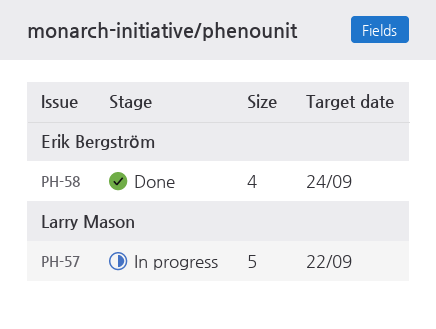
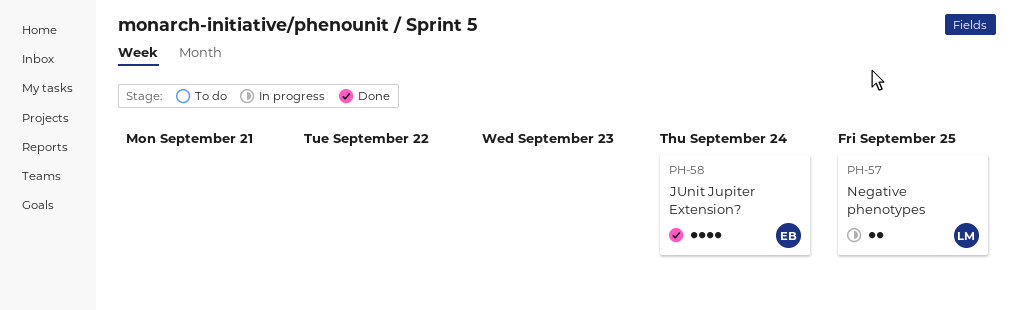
PH-57, estimate: 5 -> 2
PH-57, due: Sep 22 -> Sep 25

